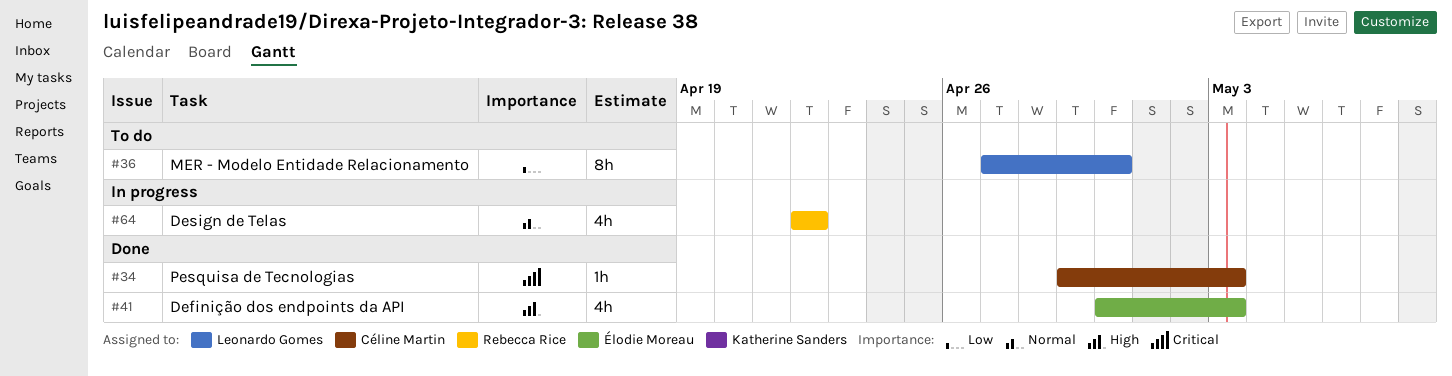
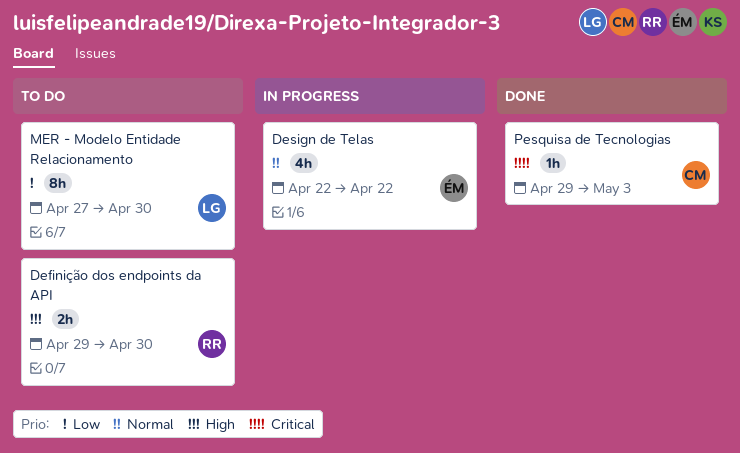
Definição dos endpoints da API, status: Done -> To do
Definição dos endpoints da API, owner: Élodie Moreau -> Rebecca Rice
Definição dos endpoints da API, estimate: 4h -> 2h
Definição dos endpoints da API, start: Apr 30 -> Apr 29
Definição dos endpoints da API, due: May 3 -> Apr 30
Design de Telas, owner: Rebecca Rice -> Élodie Moreau

